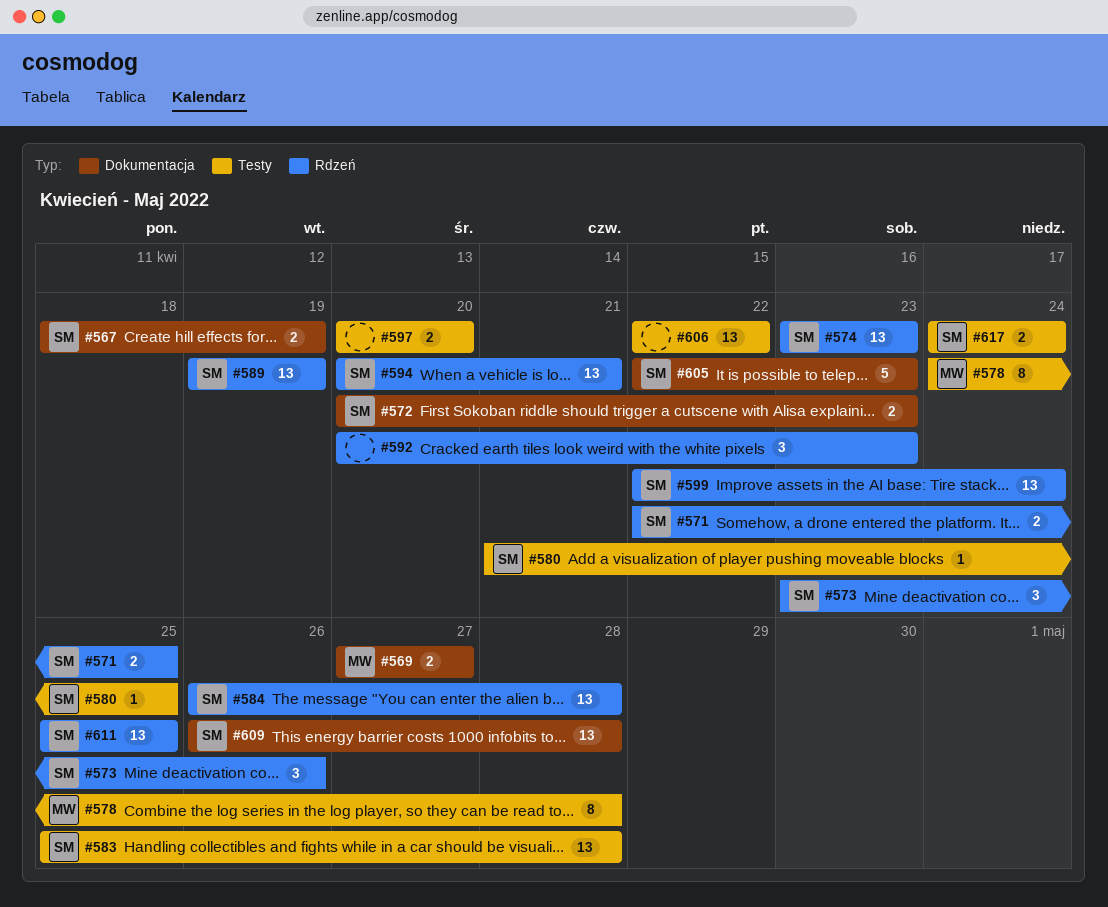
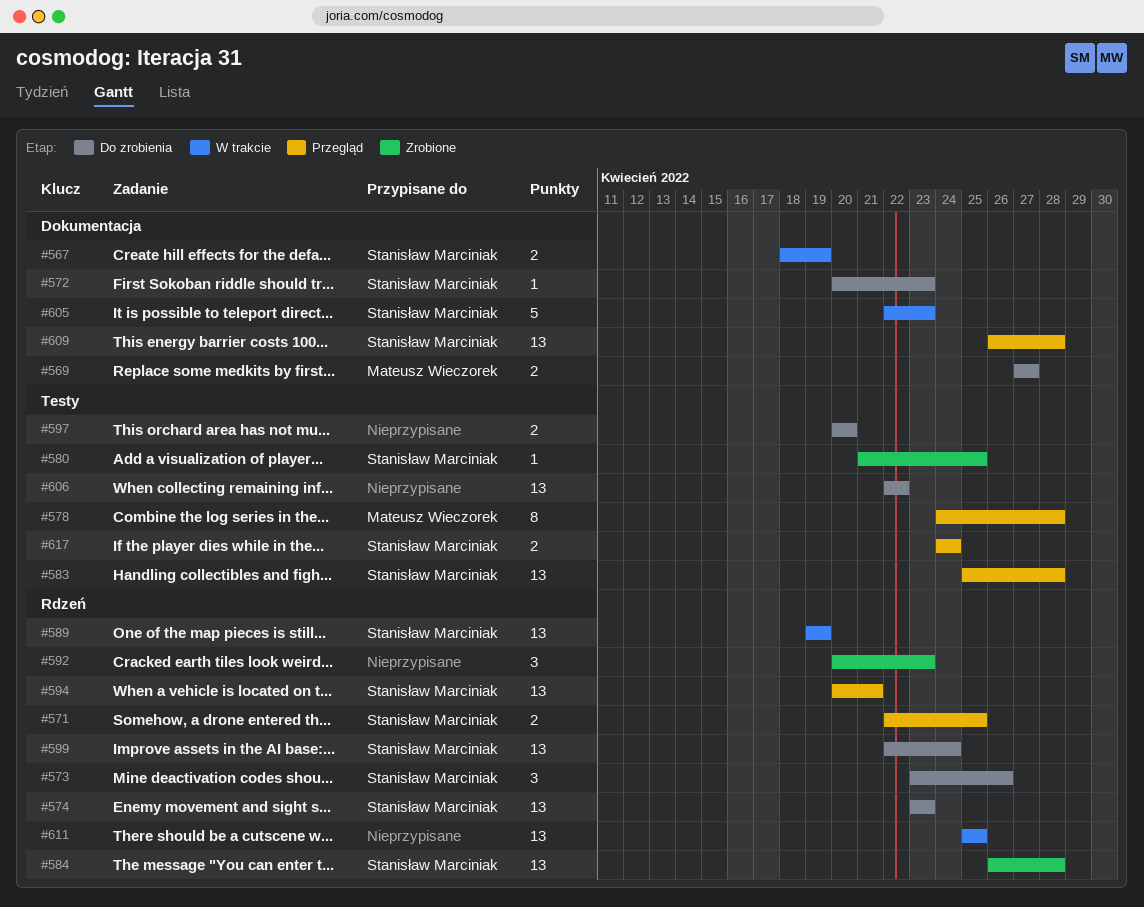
#572, estimate: 2 -> 1
#611, owner: Stanisław Marciniak -> none

